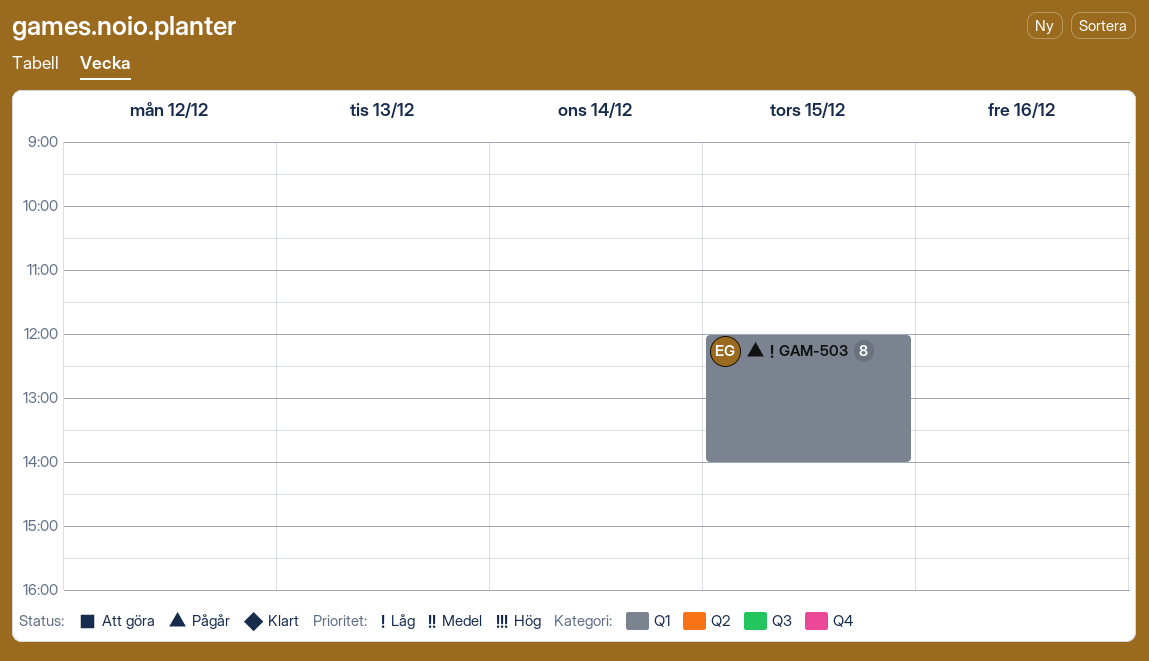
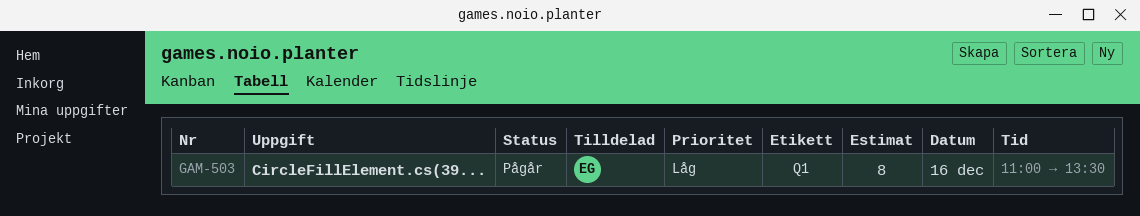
GAM-503, day: Dec 15 -> Dec 16
GAM-503, begins: 12:00 -> 11:00
GAM-503, ends: 14:00 -> 13:30

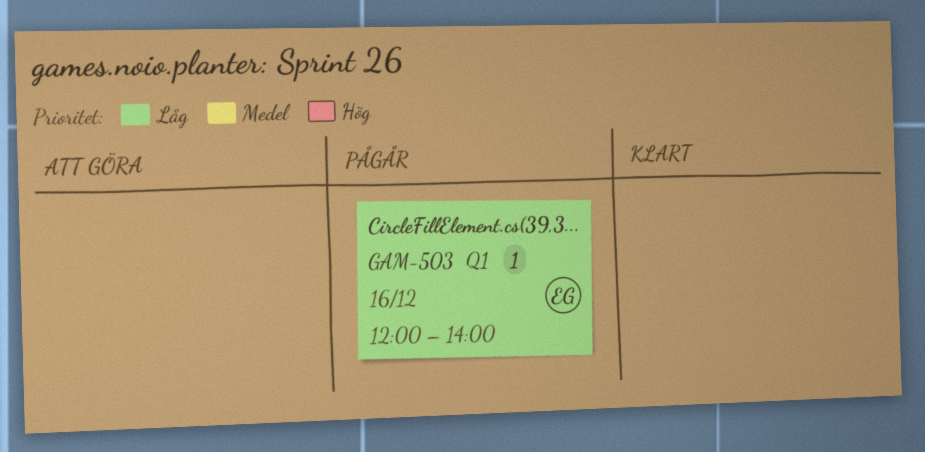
GAM-503, estimate: 8 -> 1
GAM-503, begins: 11:00 -> 12:00
GAM-503, ends: 13:30 -> 14:00

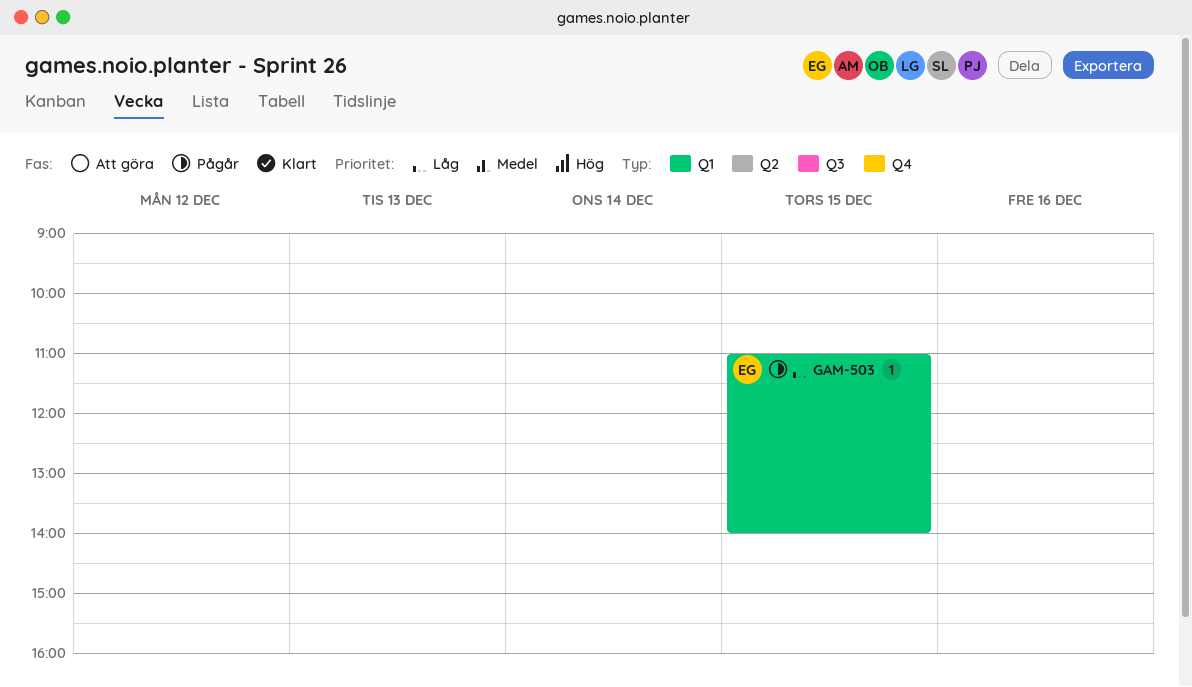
GAM-503, day: Dec 16 -> Dec 15
GAM-503, begins: 12:00 -> 11:00

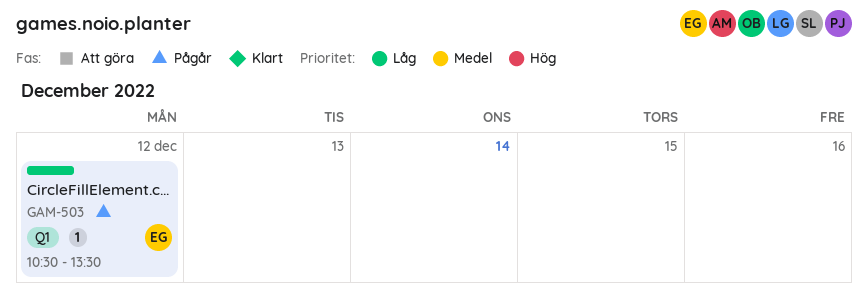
GAM-503, day: Dec 15 -> Dec 12
GAM-503, begins: 11:00 -> 10:30
GAM-503, ends: 14:00 -> 13:30

